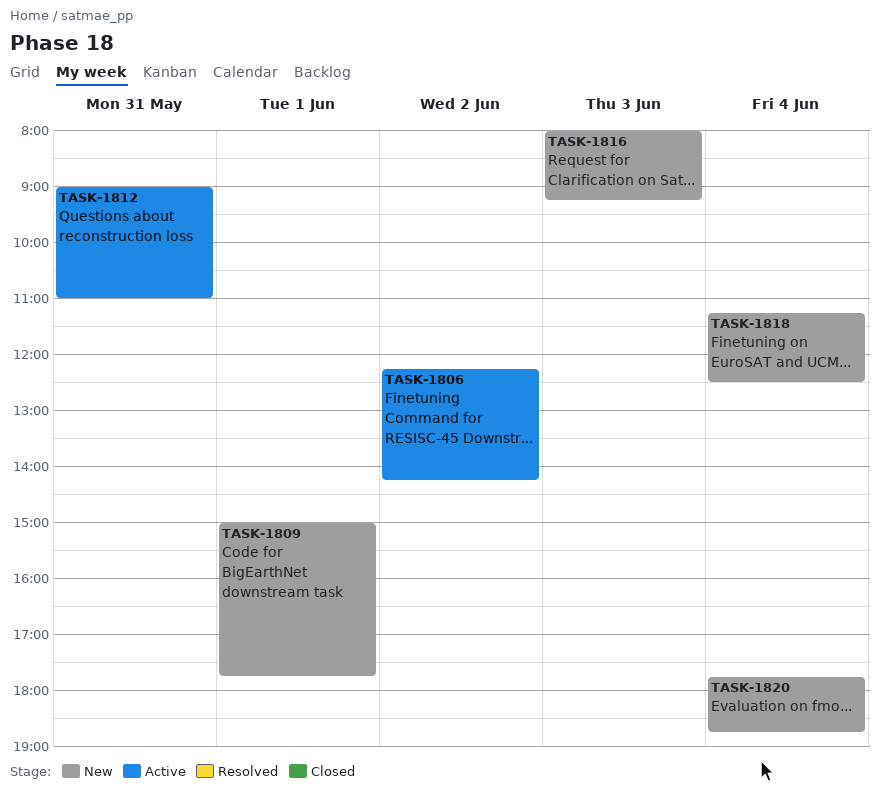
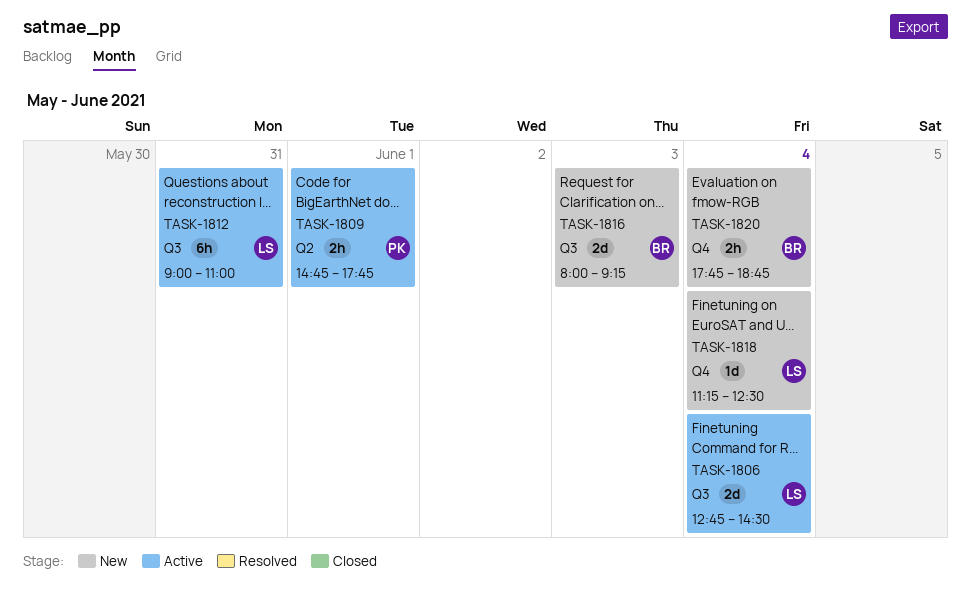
TASK-1806, day: Jun 2 -> Jun 4
TASK-1806, begins: 12:15 -> 12:45
TASK-1806, ends: 14:15 -> 14:30
TASK-1809, status: New -> Active
TASK-1809, begins: 15:00 -> 14:45

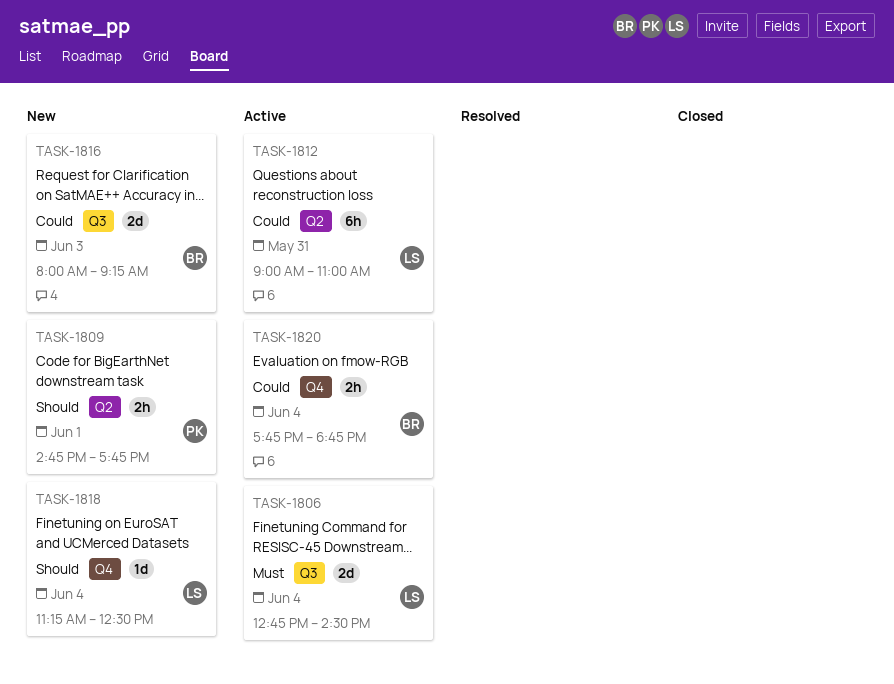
TASK-1809, status: Active -> New
TASK-1812, label: Q3 -> Q2
TASK-1820, status: New -> Active

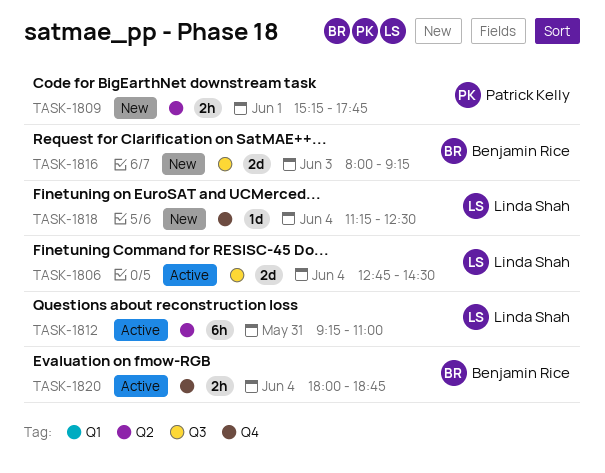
TASK-1809, begins: 14:45 -> 15:15
TASK-1812, begins: 09:00 -> 09:15
TASK-1820, begins: 17:45 -> 18:00

